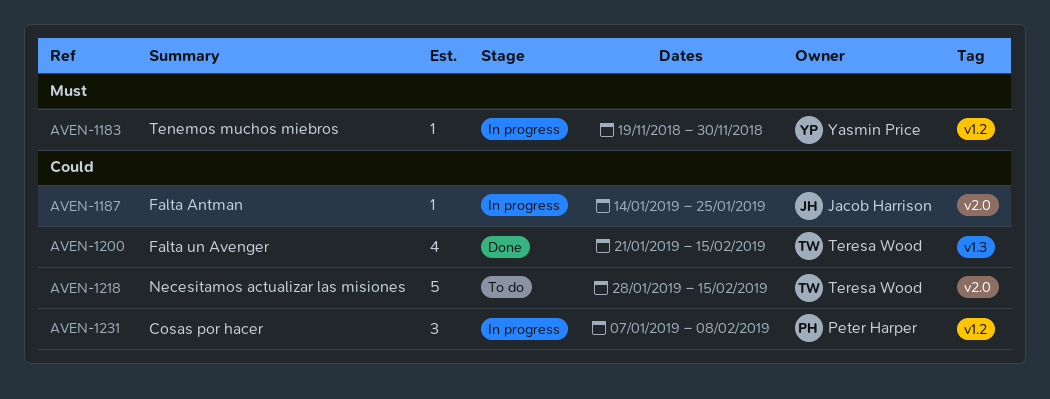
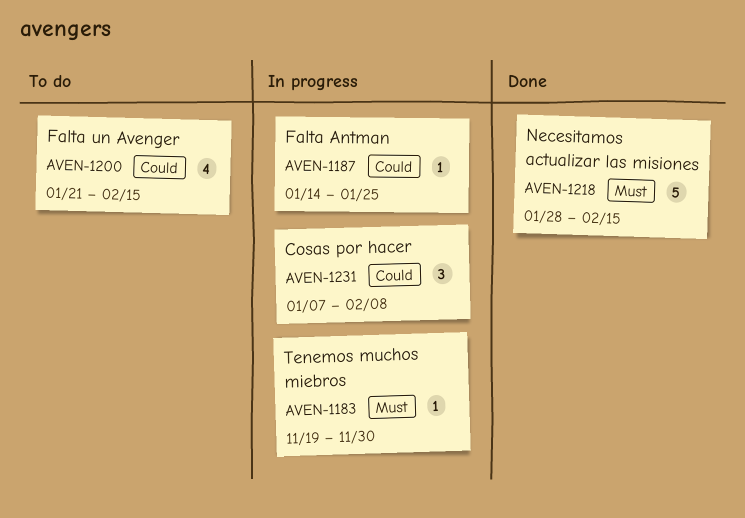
AVEN-1200, status: Done -> To do
AVEN-1218, status: To do -> Done
AVEN-1218, priority: Could -> Must

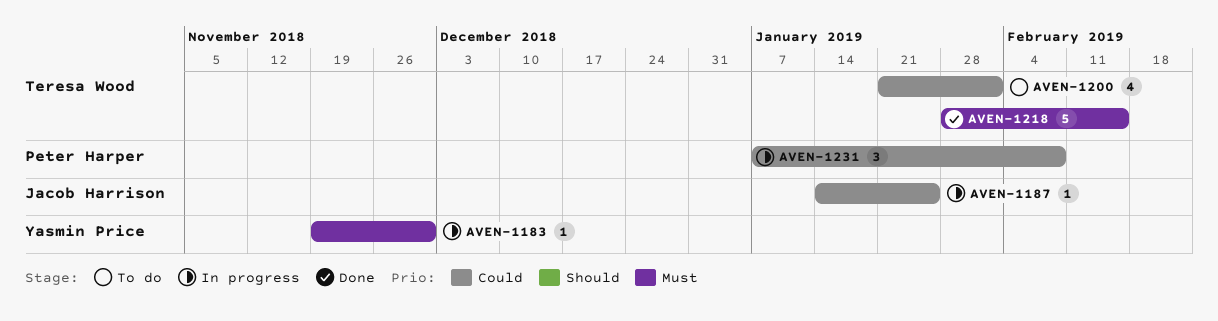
AVEN-1200, due: Feb 15 -> Feb 1

